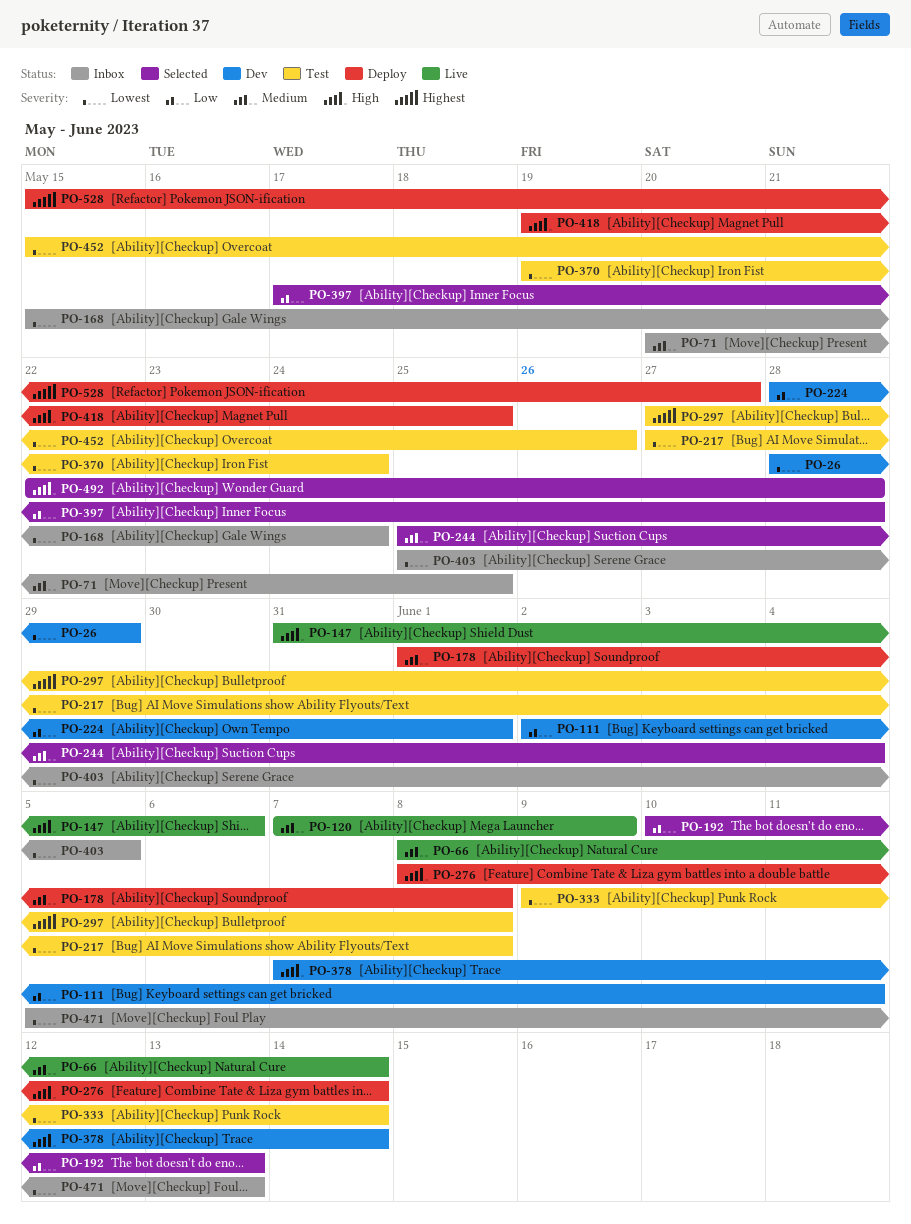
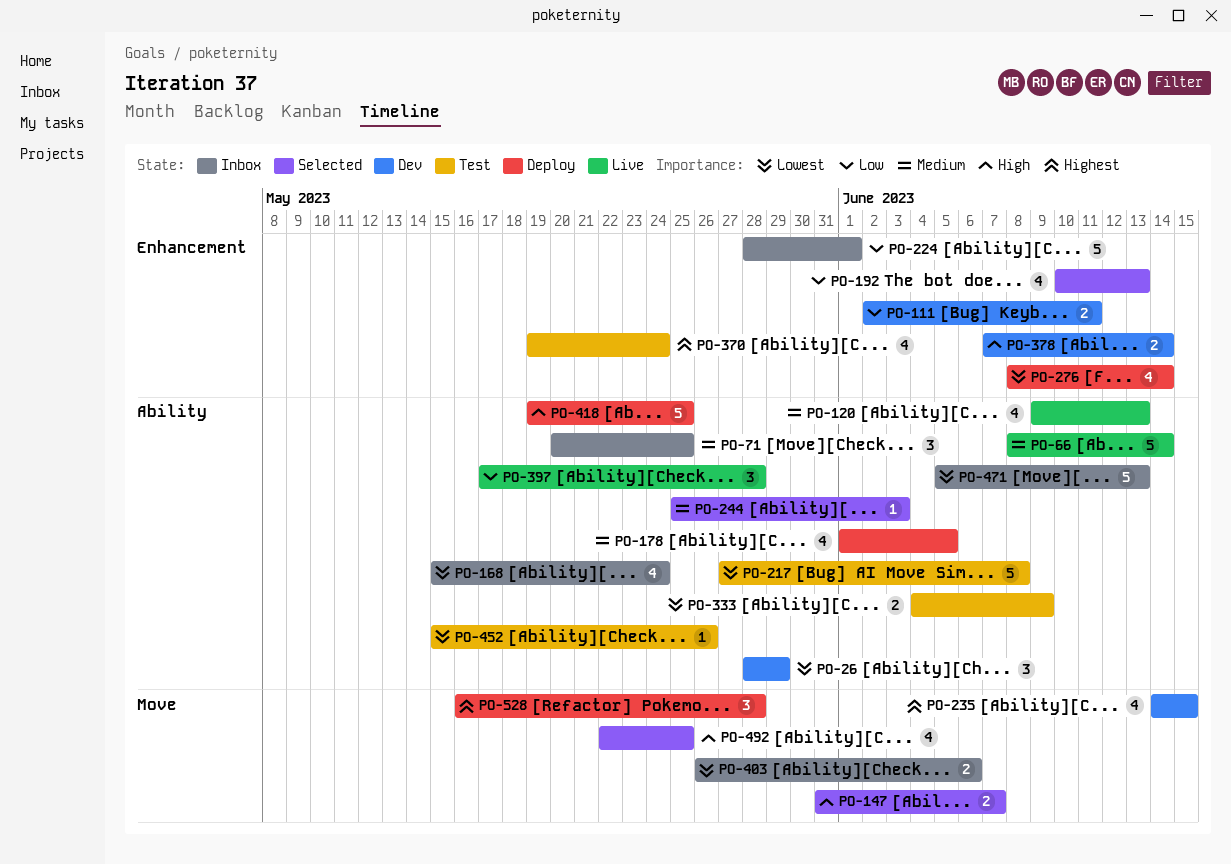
PO-120, start: Jun 7 -> Jun 9
PO-120, due: Jun 9 -> Jun 13
PO-147, status: Live -> Selected
PO-147, due: Jun 6 -> Jun 7
PO-178, due: Jun 8 -> Jun 5
PO-224, status: Dev -> Inbox
PO-235: none -> present
PO-244, due: Jun 4 -> Jun 3
PO-276, priority: High -> Lowest
PO-297: present -> none
PO-333, start: Jun 9 -> Jun 4
PO-333, due: Jun 14 -> Jun 9
PO-370, priority: Lowest -> Highest
PO-397, status: Selected -> Live
PO-403, start: May 25 -> May 26
PO-403, due: Jun 5 -> Jun 6
PO-492, due: May 28 -> May 25
PO-528, start: May 15 -> May 16
PO-528, due: May 27 -> May 28

